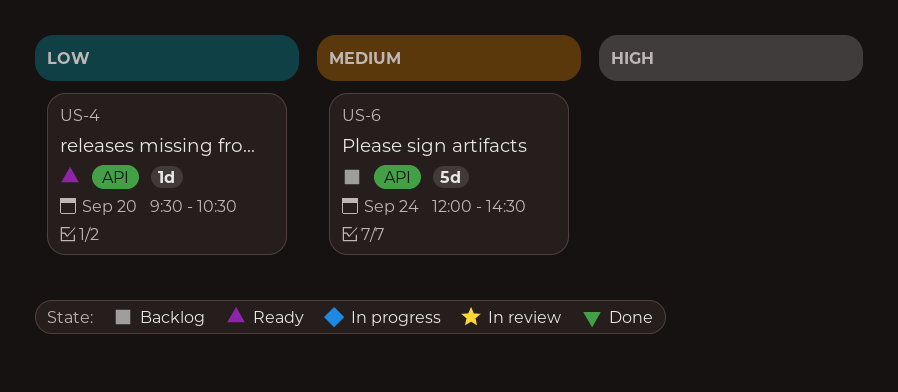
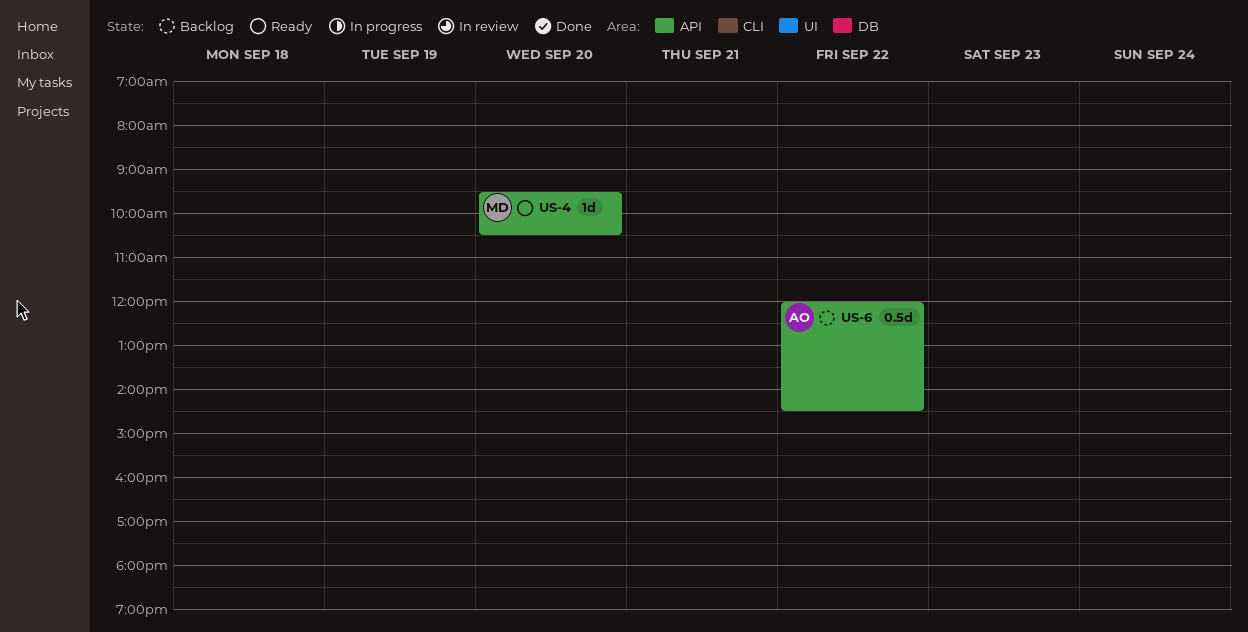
US-6, estimate: 5d -> 0.5d
US-6, day: Sep 24 -> Sep 22

